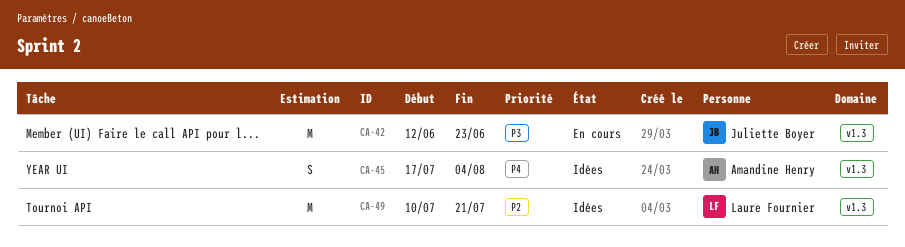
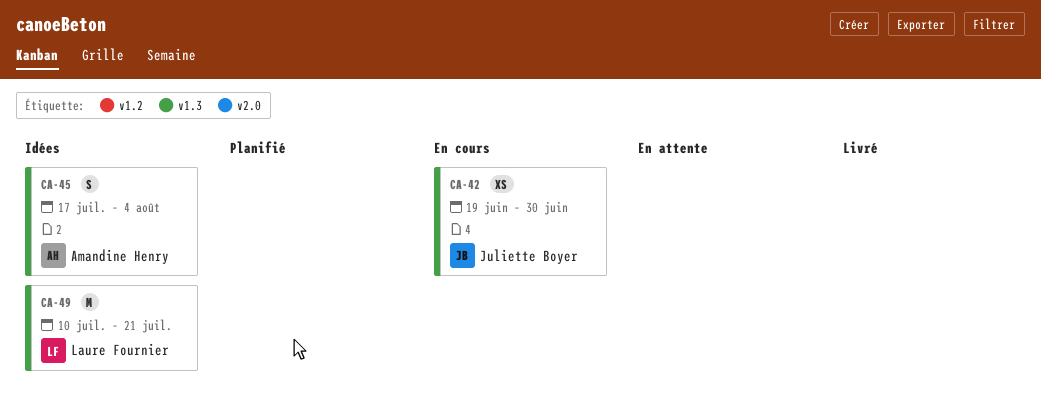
CA-42, estimate: M -> XS
CA-42, start: Jun 12 -> Jun 19
CA-42, due: Jun 23 -> Jun 30

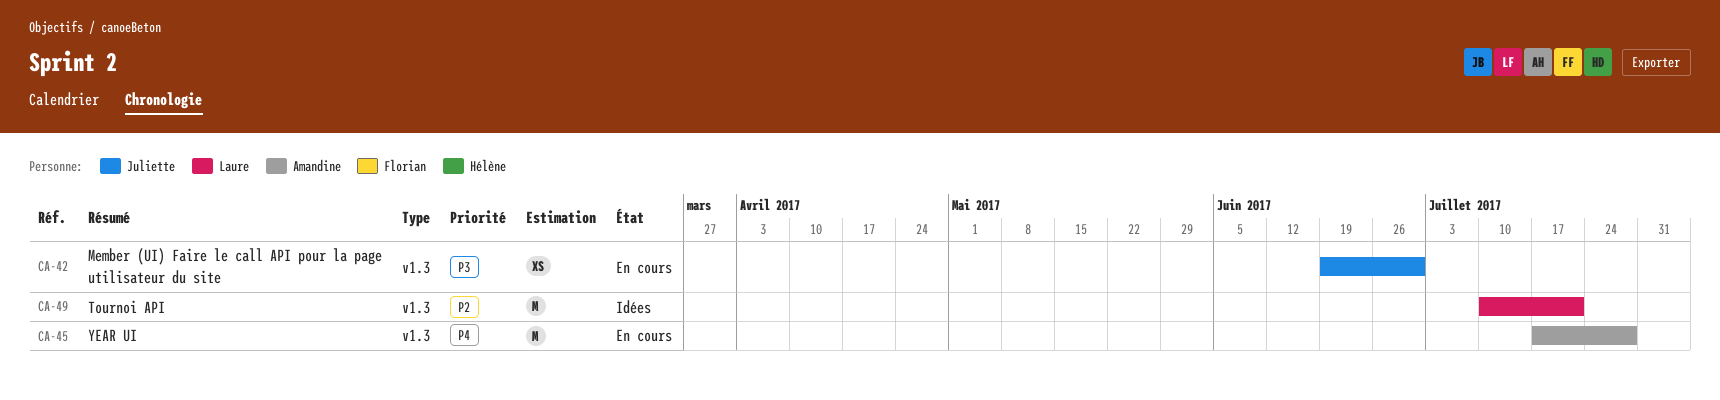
CA-45, status: Idées -> En cours
CA-45, estimate: S -> M
CA-45, due: Aug 4 -> Jul 28

